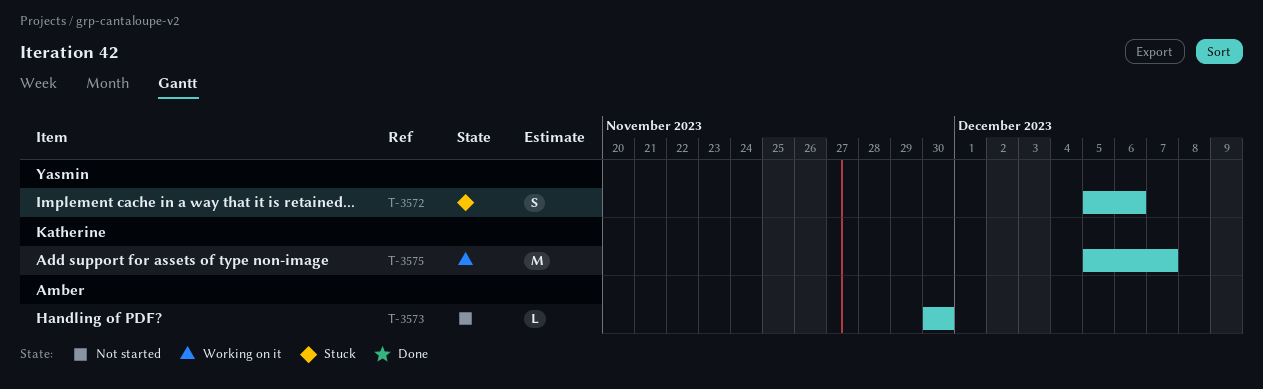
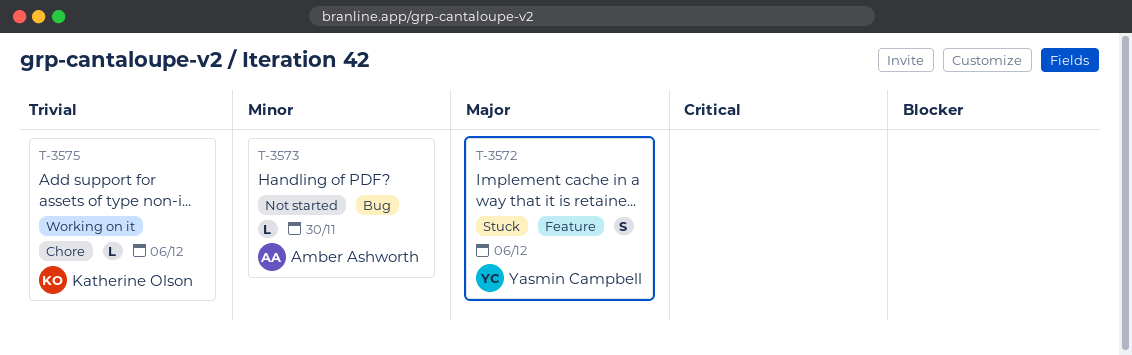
T-3575, estimate: M -> L
T-3575, due: Dec 7 -> Dec 6

